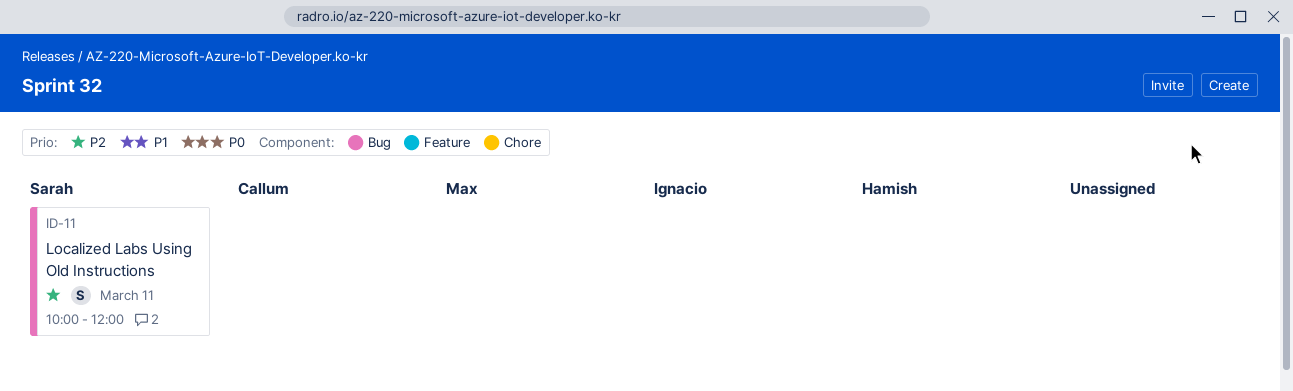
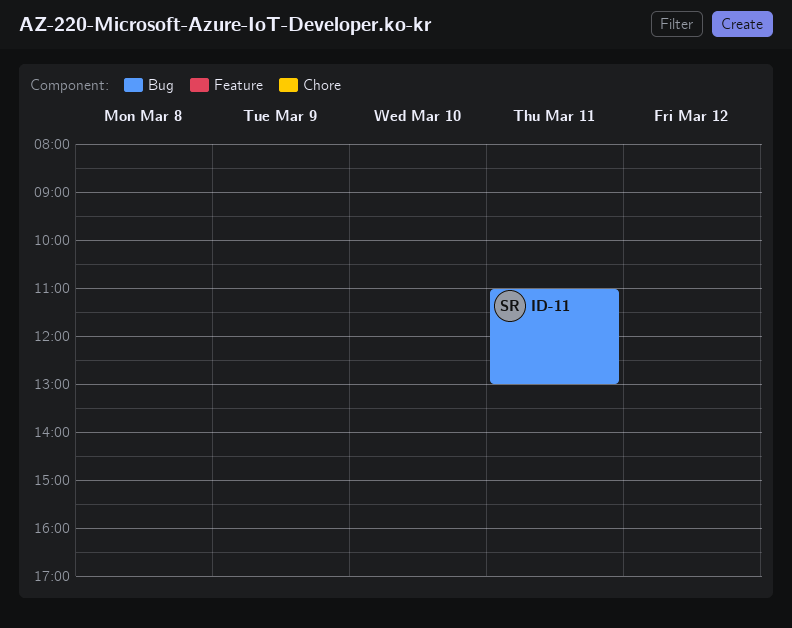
ID-11, begins: 10:00 -> 11:00
ID-11, ends: 12:00 -> 13:00

